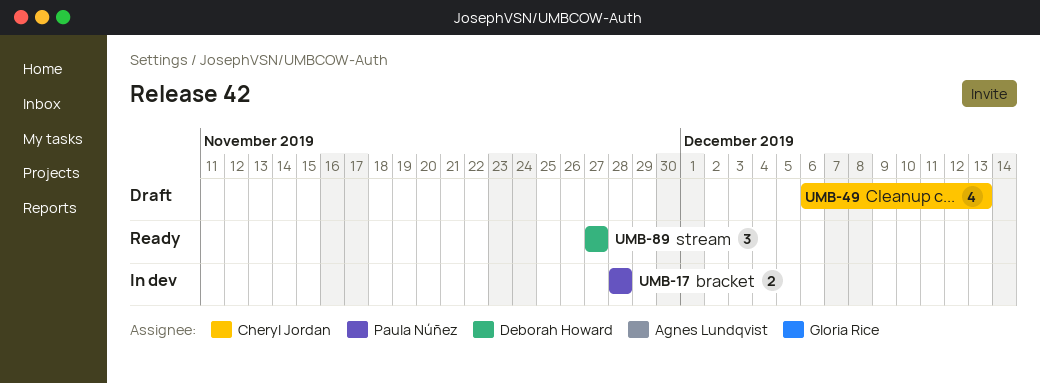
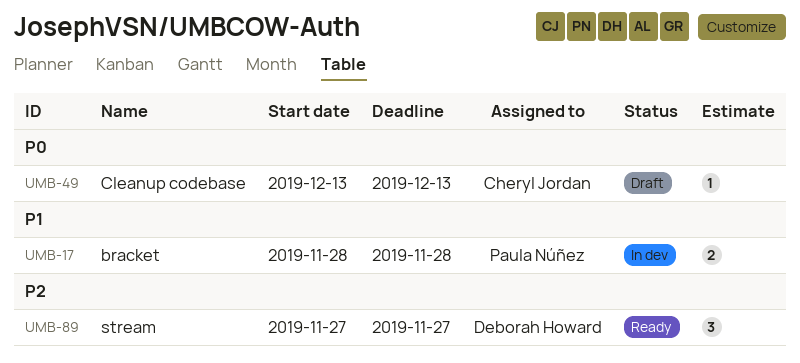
UMB-49, estimate: 4 -> 1
UMB-49, start: Dec 6 -> Dec 13

